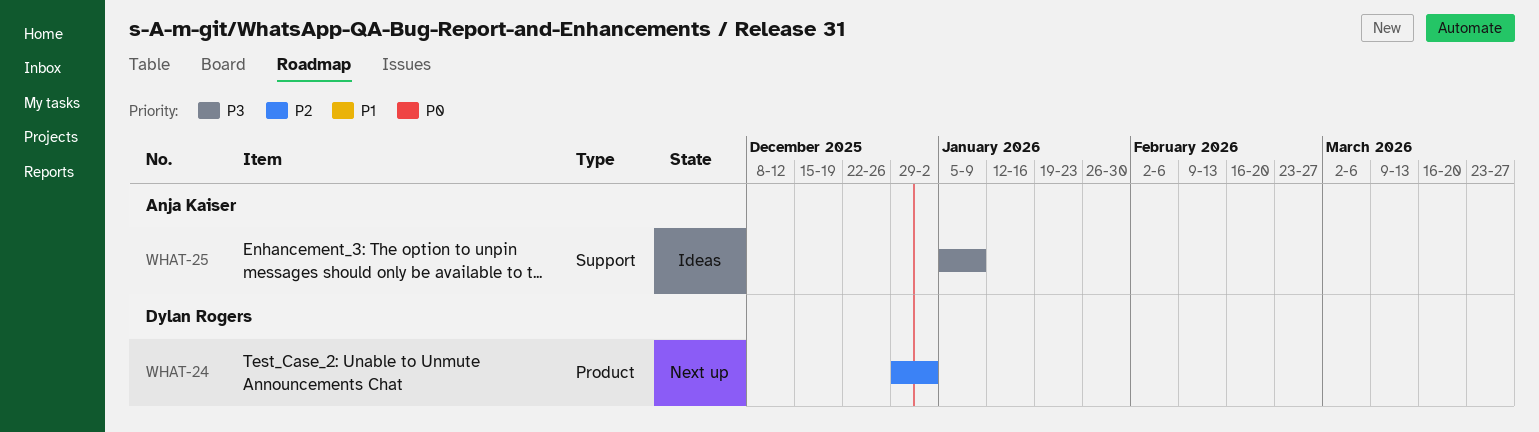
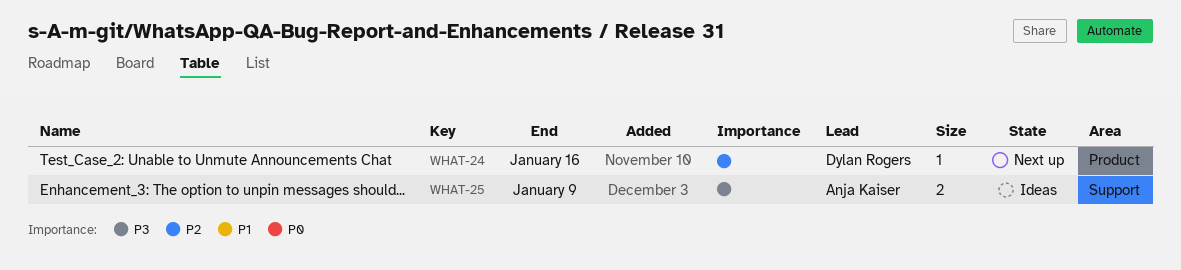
WHAT-24, due: Jan 2 -> Jan 16

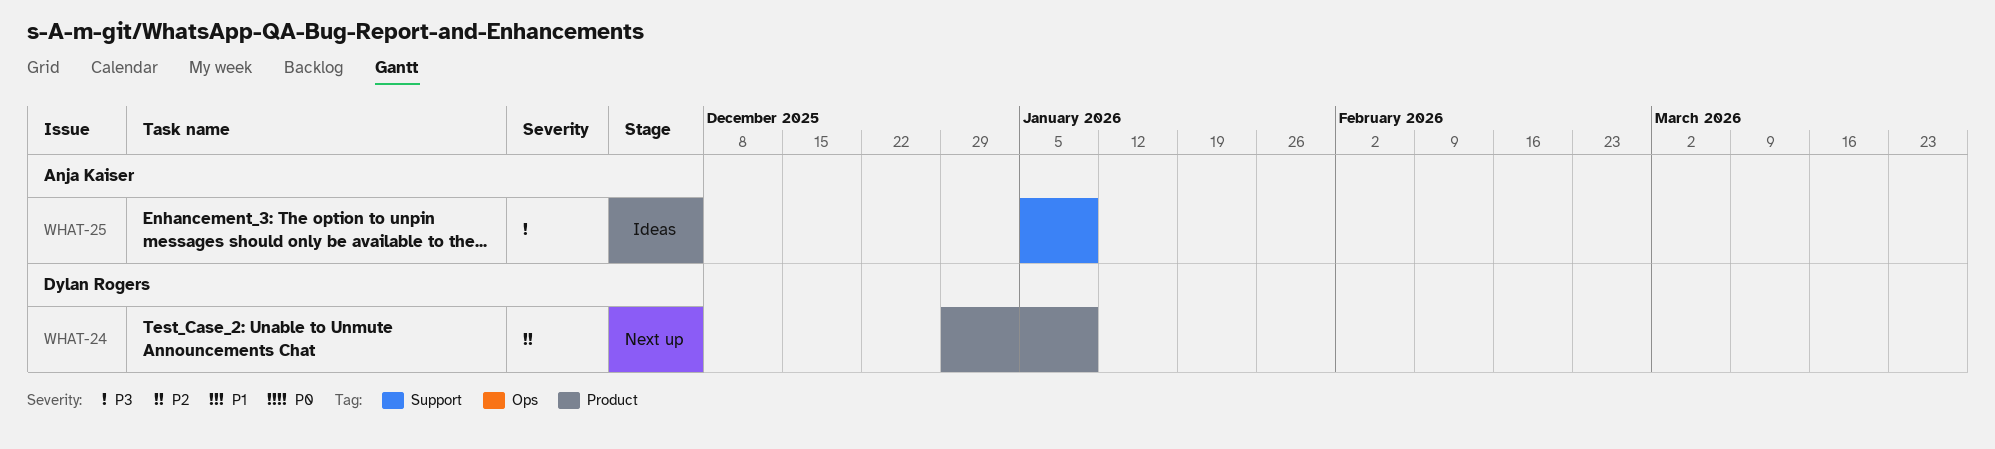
WHAT-24, due: Jan 16 -> Jan 9

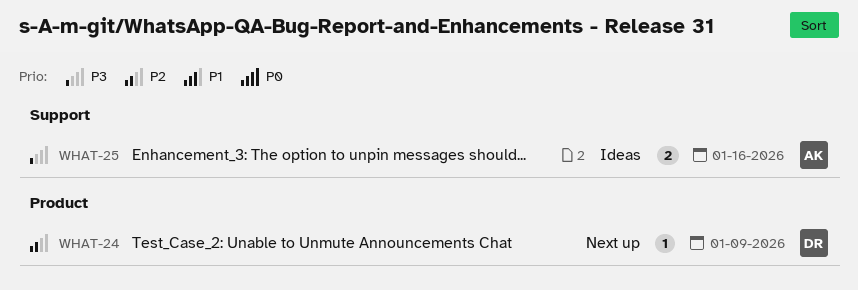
WHAT-25, due: Jan 9 -> Jan 16

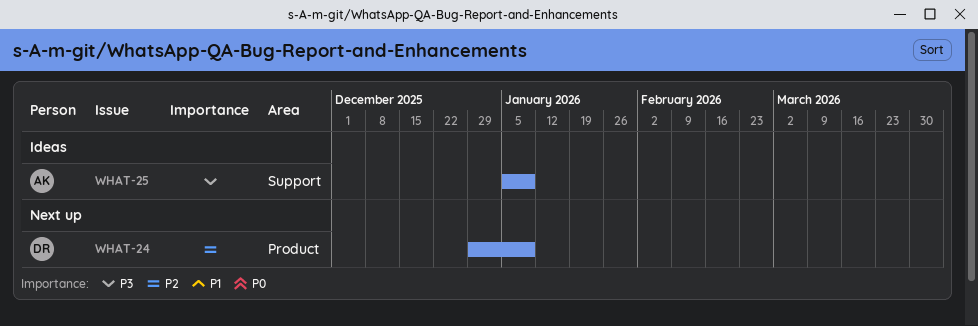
WHAT-25, due: Jan 16 -> Jan 9

